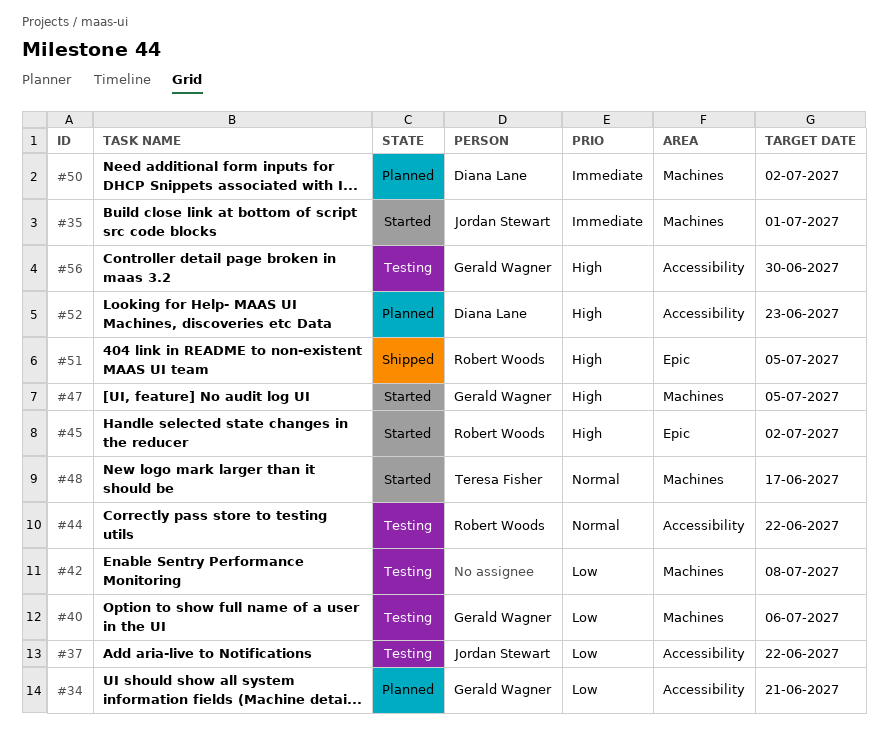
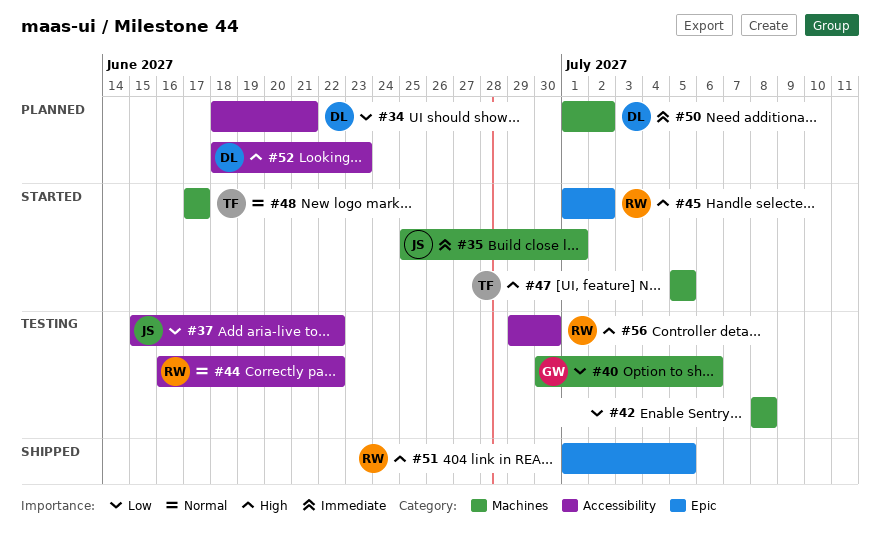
#34, owner: Gerald Wagner -> Diana Lane
#47, owner: Gerald Wagner -> Teresa Fisher
#56, owner: Gerald Wagner -> Robert Woods

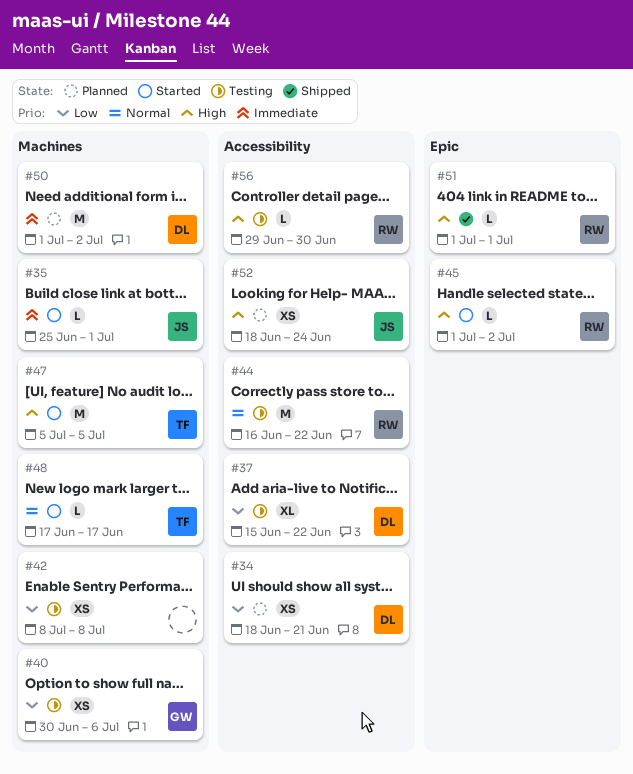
#37, owner: JS -> DL
#51, due: Jul 5 -> Jul 1
#52, owner: DL -> JS
#52, due: Jun 23 -> Jun 24

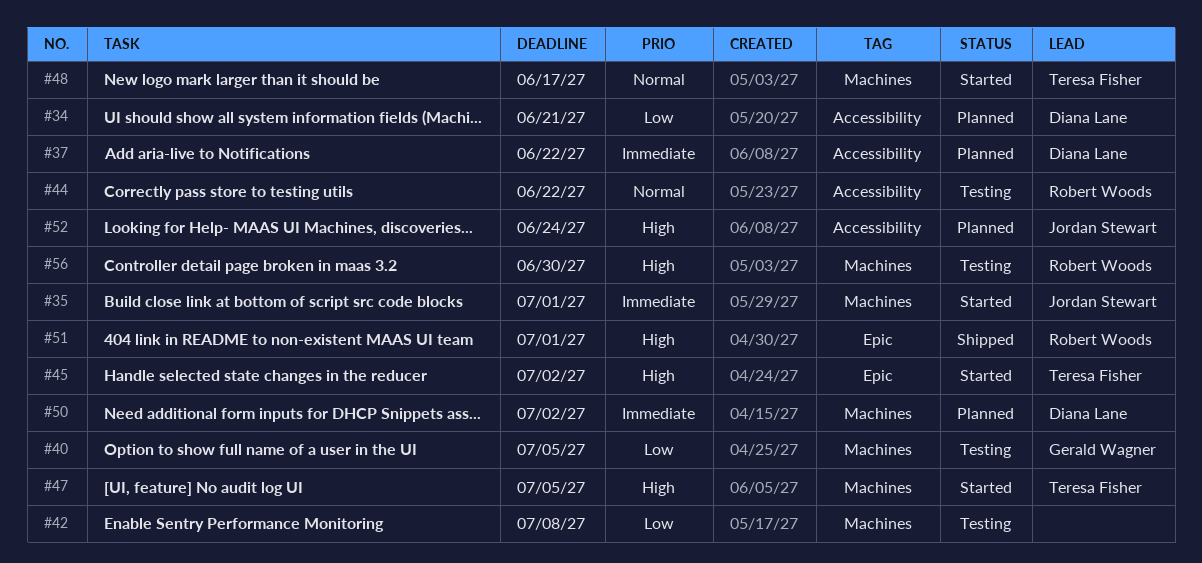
#37, status: Testing -> Planned
#37, priority: Low -> Immediate
#40, due: Jul 6 -> Jul 5
#45, owner: Robert Woods -> Teresa Fisher
#56, label: Accessibility -> Machines

